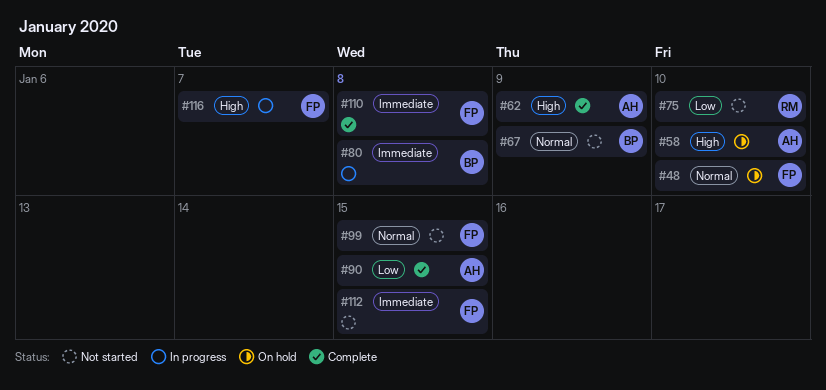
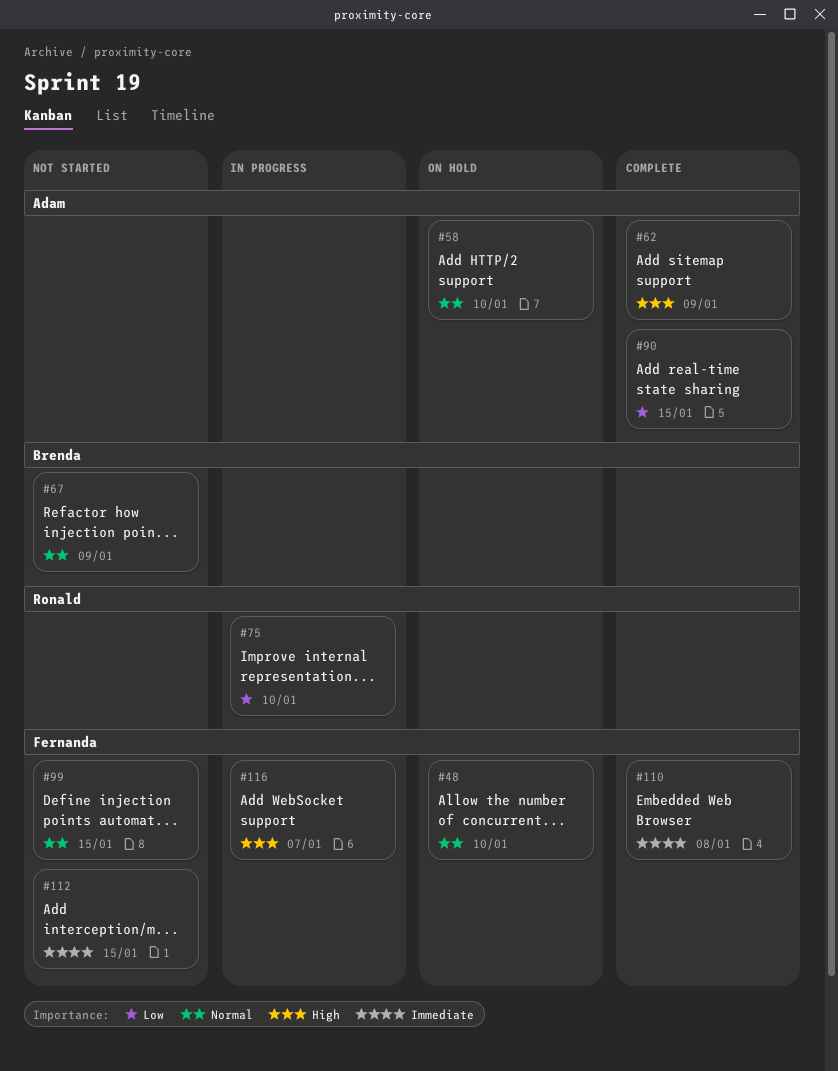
#58, priority: High -> Normal
#75, status: Not started -> In progress
#80: present -> none

